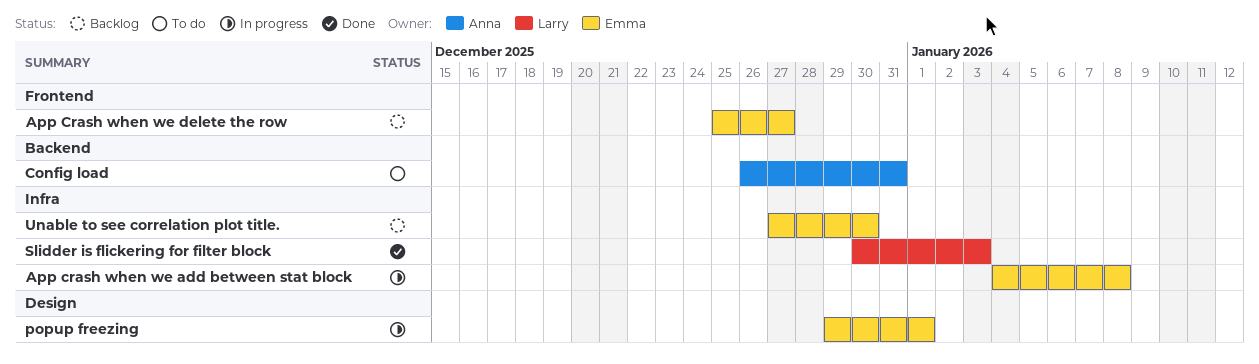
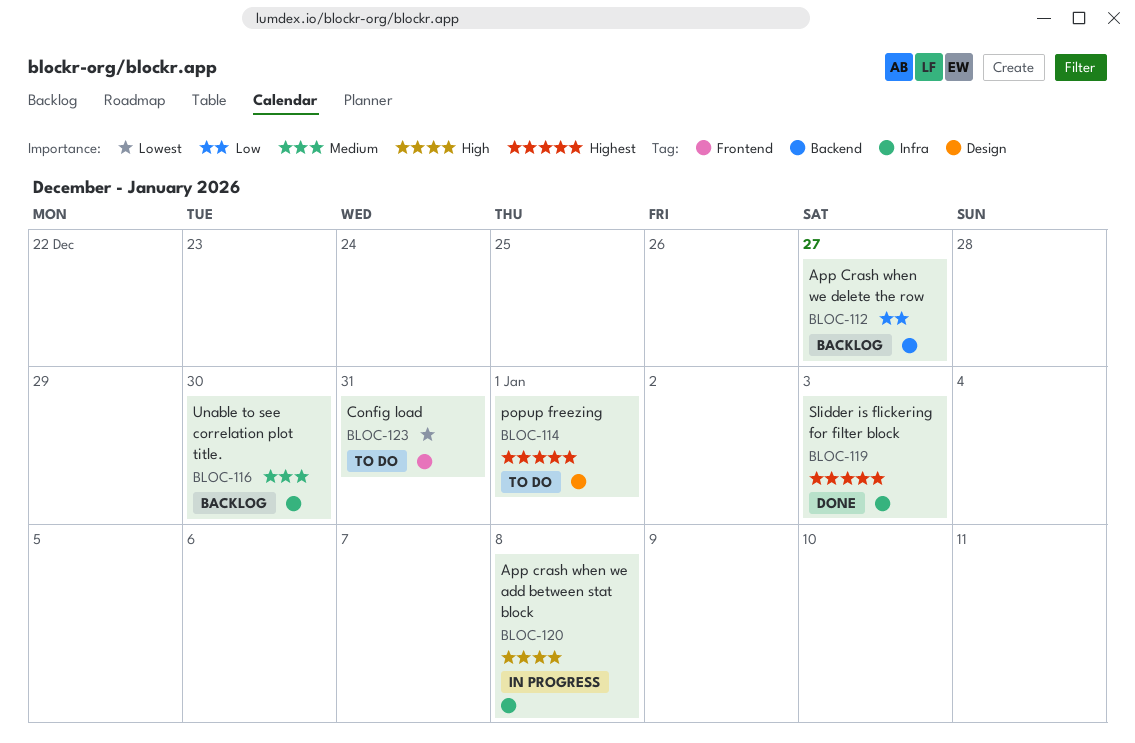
App Crash when we delete the row, label: Frontend -> Backend
Config load, label: Backend -> Frontend
popup freezing, status: In progress -> To do

